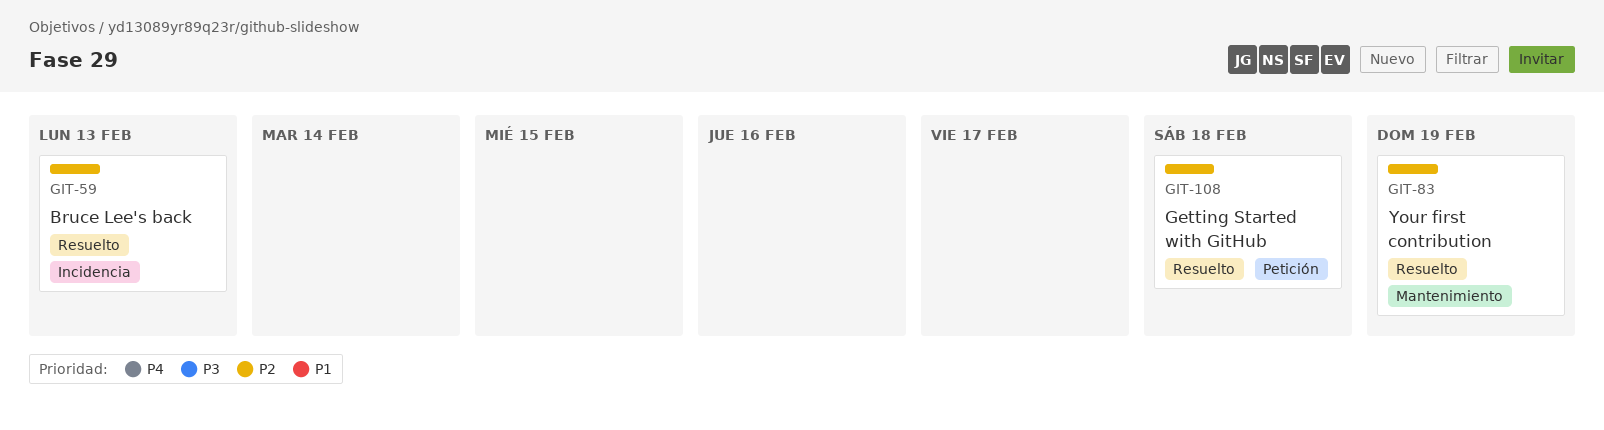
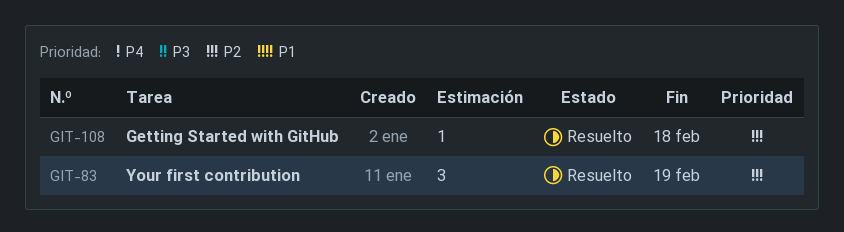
GIT-59: present -> none

